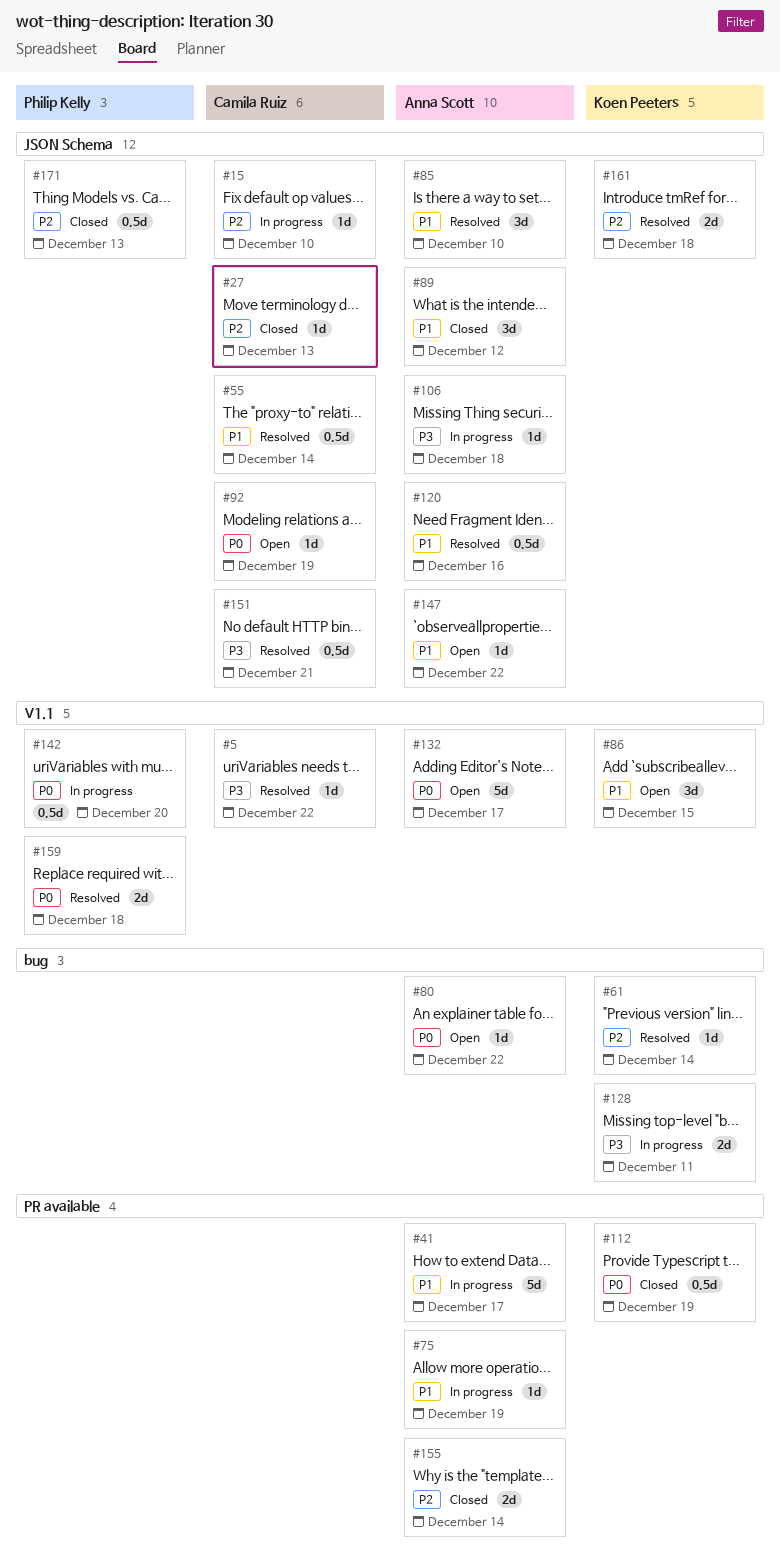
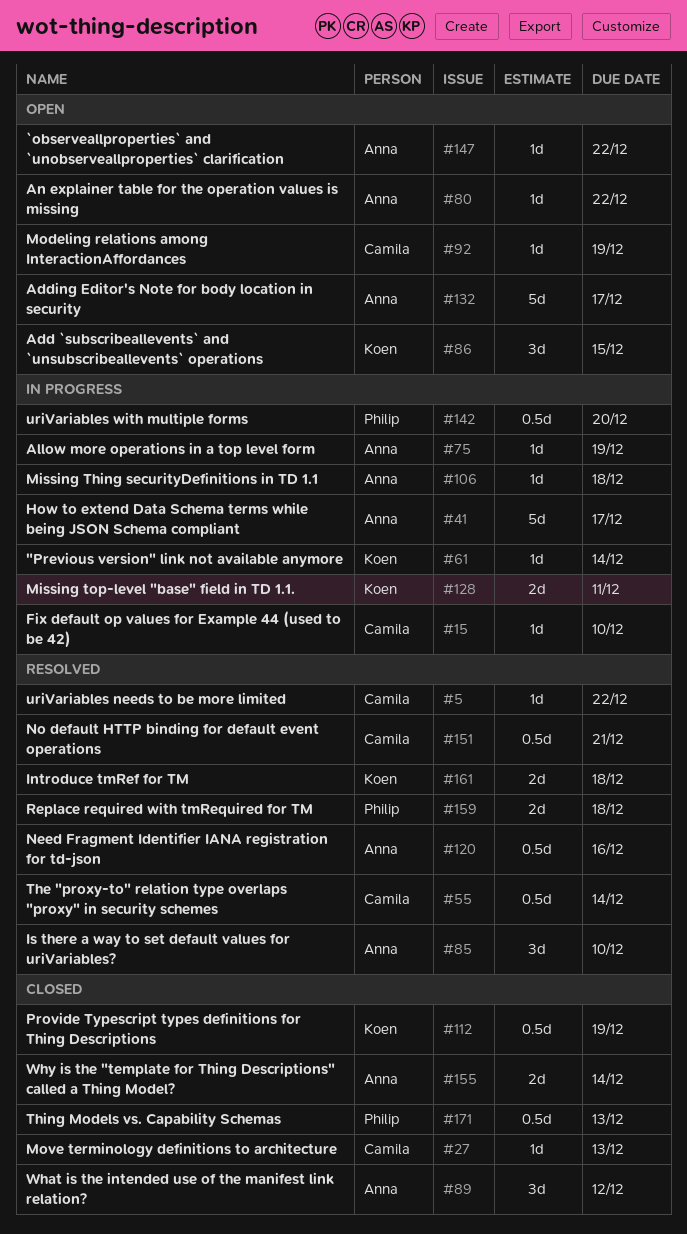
#61, status: Resolved -> In progress

